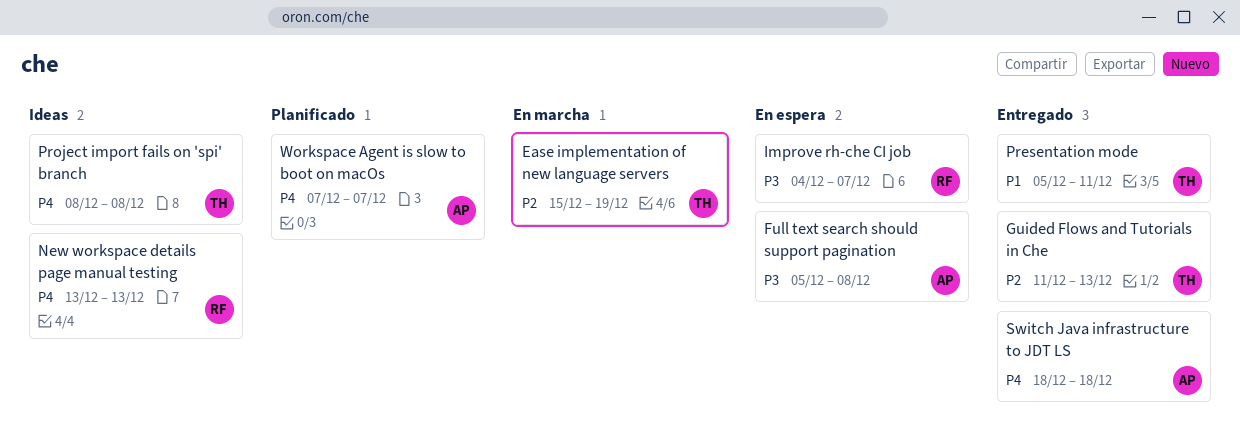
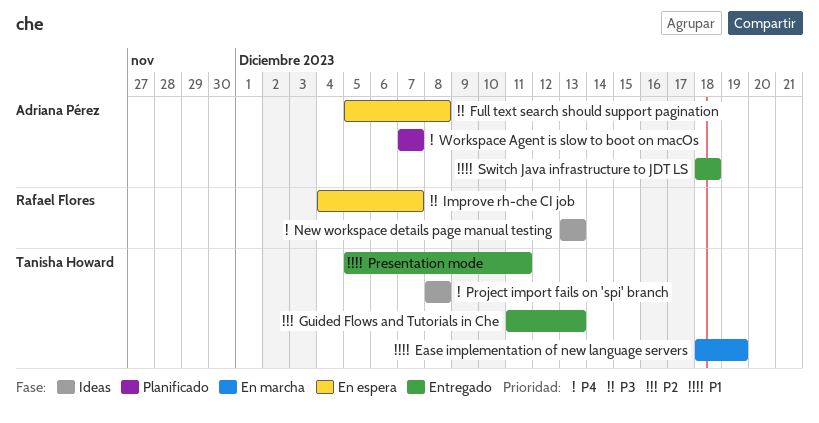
Ease implementation of new language servers, priority: P2 -> P1
Ease implementation of new language servers, start: Dec 15 -> Dec 18
Switch Java infrastructure to JDT LS, priority: P4 -> P1

